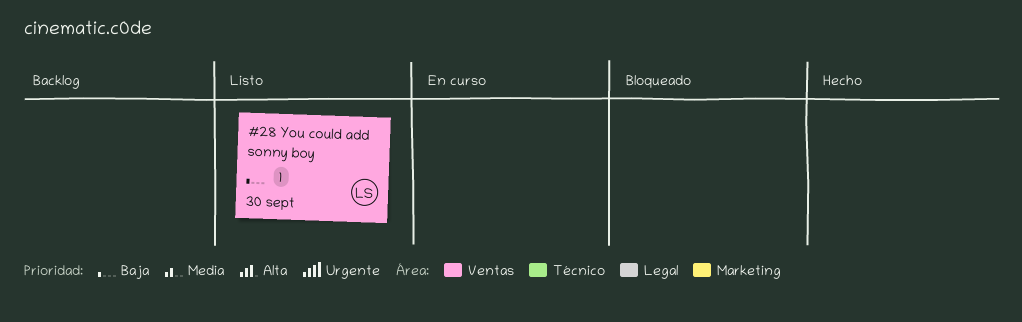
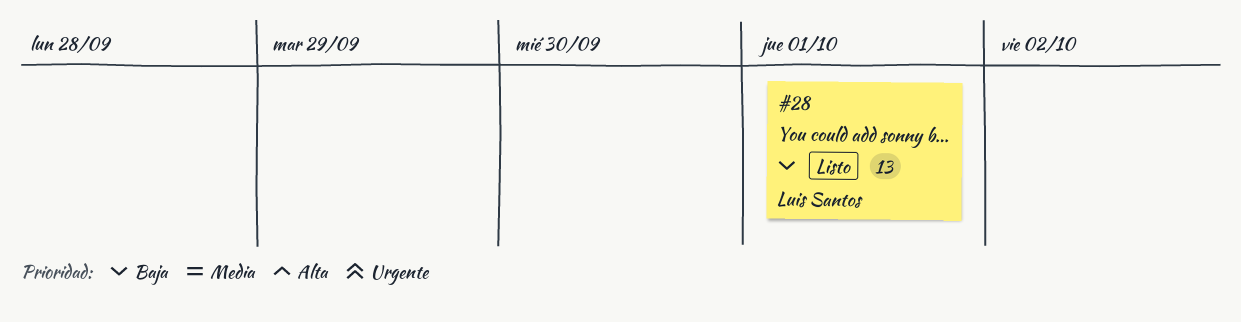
#28, estimate: 1 -> 13
#28, due: Sep 30 -> Oct 1

